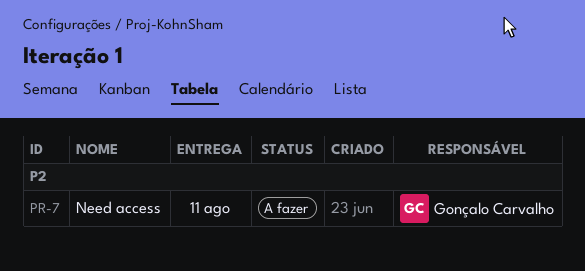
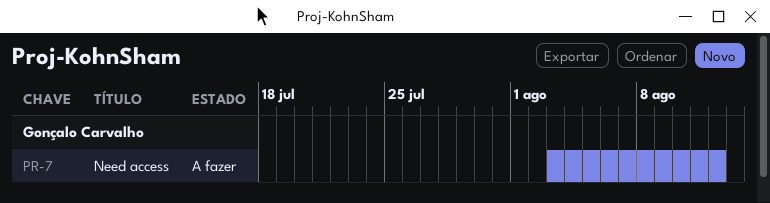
PR-7, due: Aug 11 -> Aug 12

